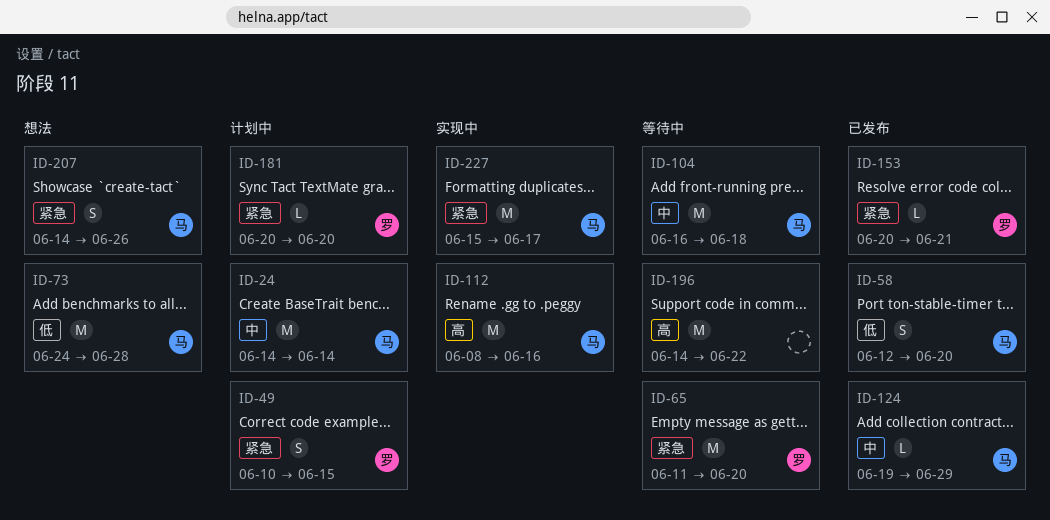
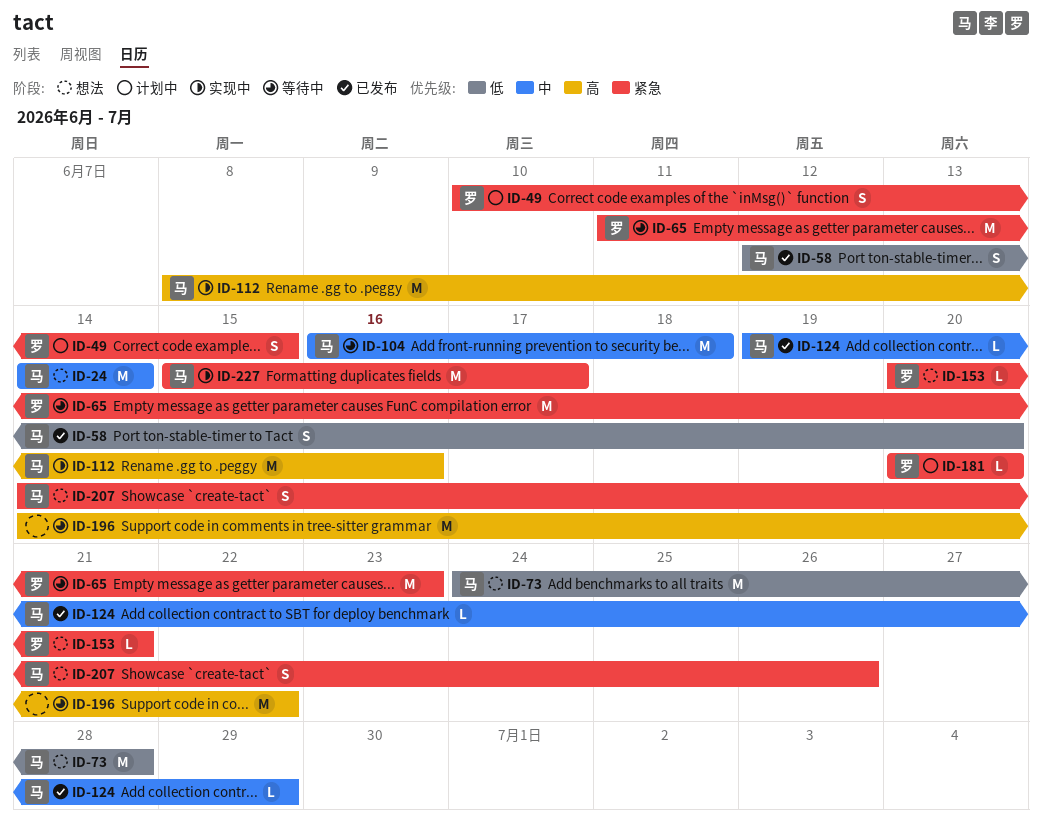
ID-24, status: 计划中 -> 想法
ID-65, due: Jun 20 -> Jun 23
ID-153, status: 已发布 -> 想法

